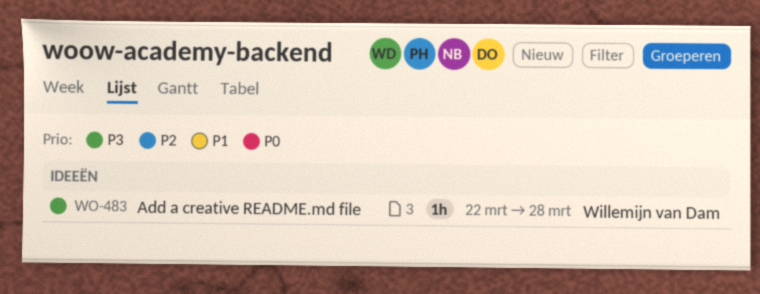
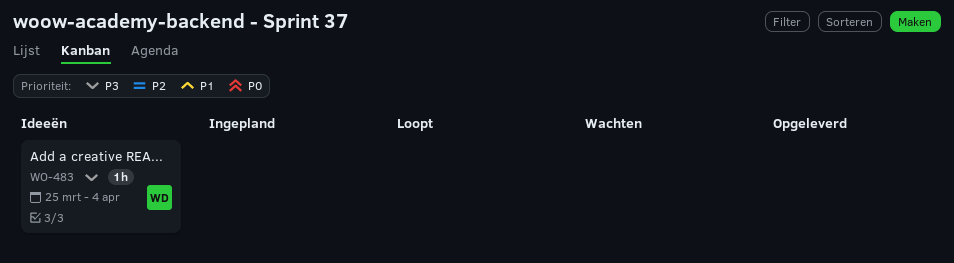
WO-483, start: Mar 22 -> Mar 25
WO-483, due: Mar 28 -> Apr 4

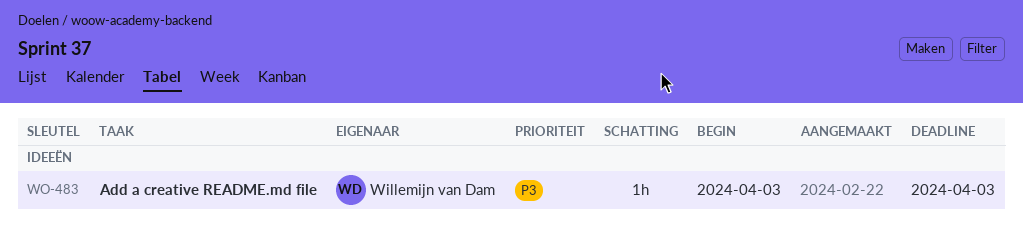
WO-483, start: Mar 25 -> Apr 3
WO-483, due: Apr 4 -> Apr 3

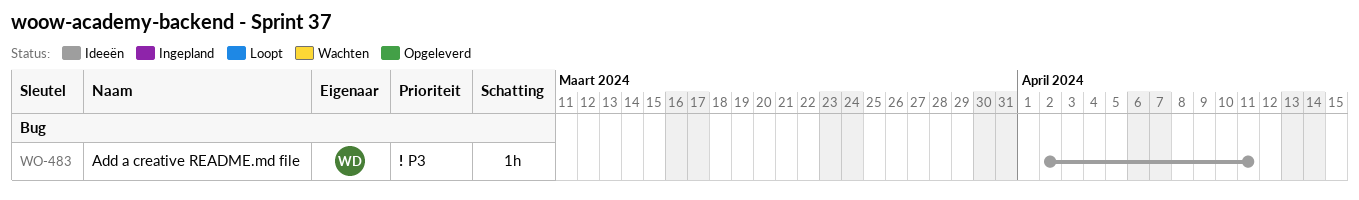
WO-483, start: Apr 3 -> Apr 2
WO-483, due: Apr 3 -> Apr 11

